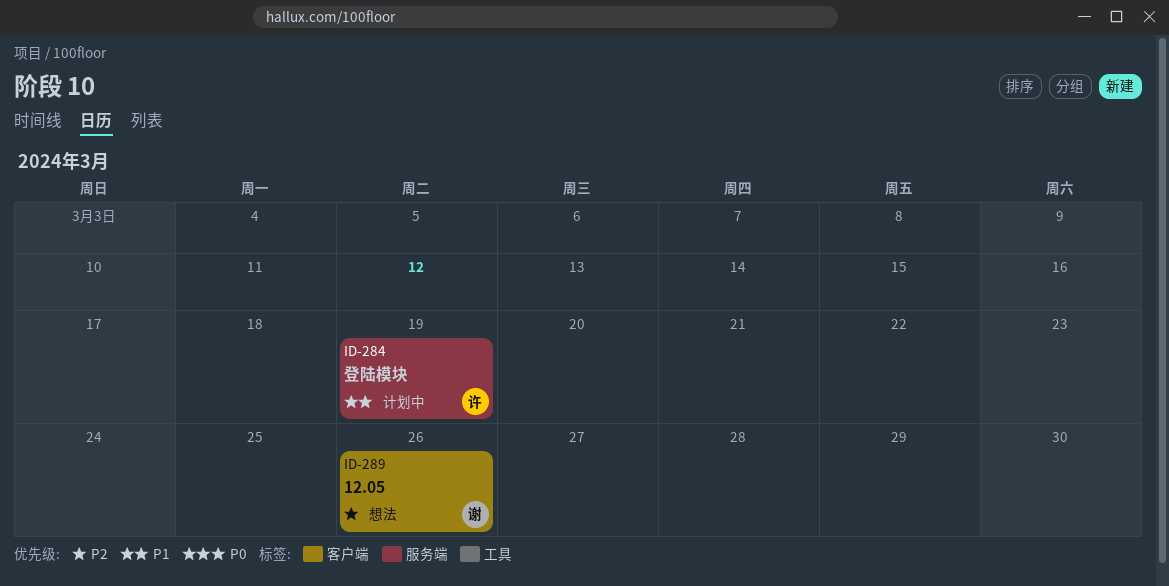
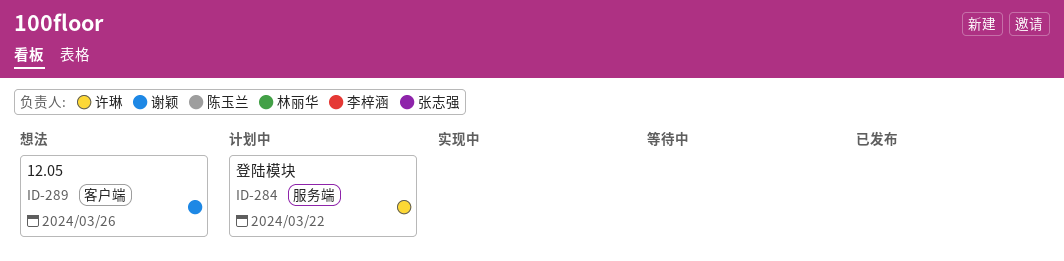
ID-284, due: Mar 19 -> Mar 22

